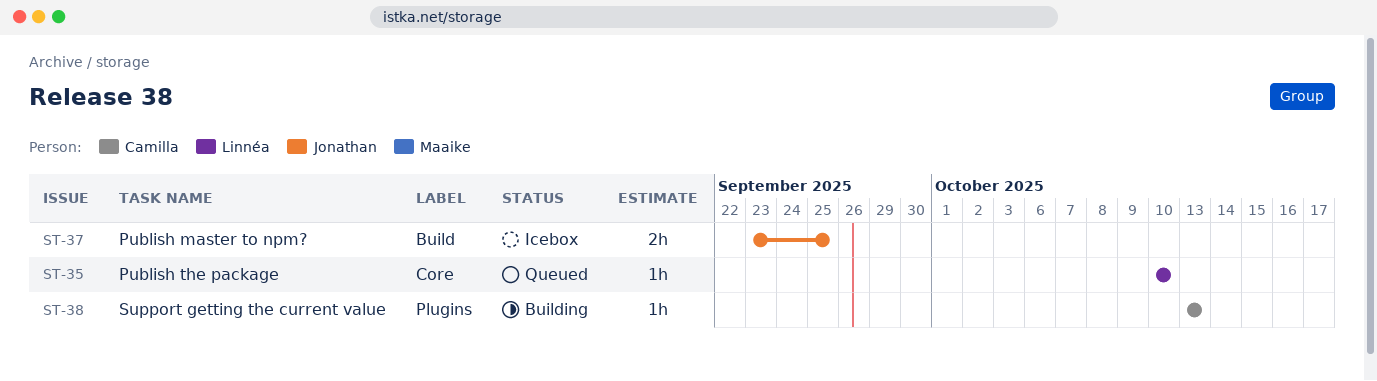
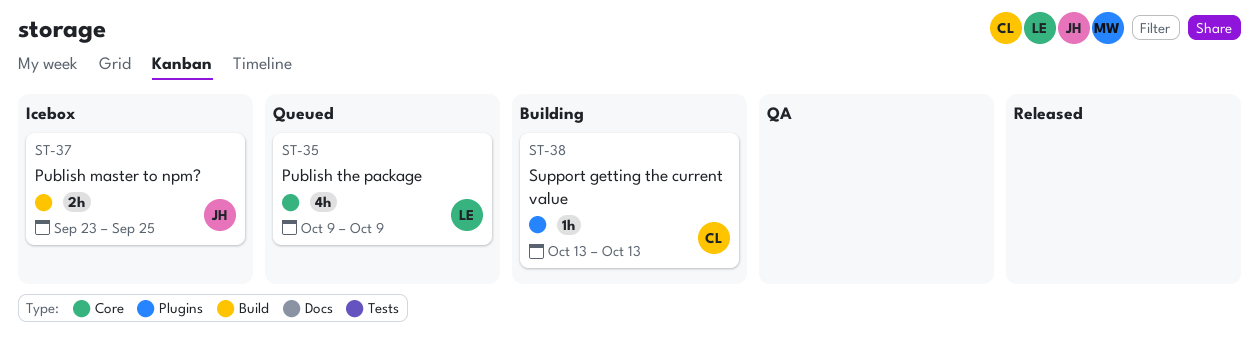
ST-35, estimate: 1h -> 4h
ST-35, start: Oct 10 -> Oct 9
ST-35, due: Oct 10 -> Oct 9

